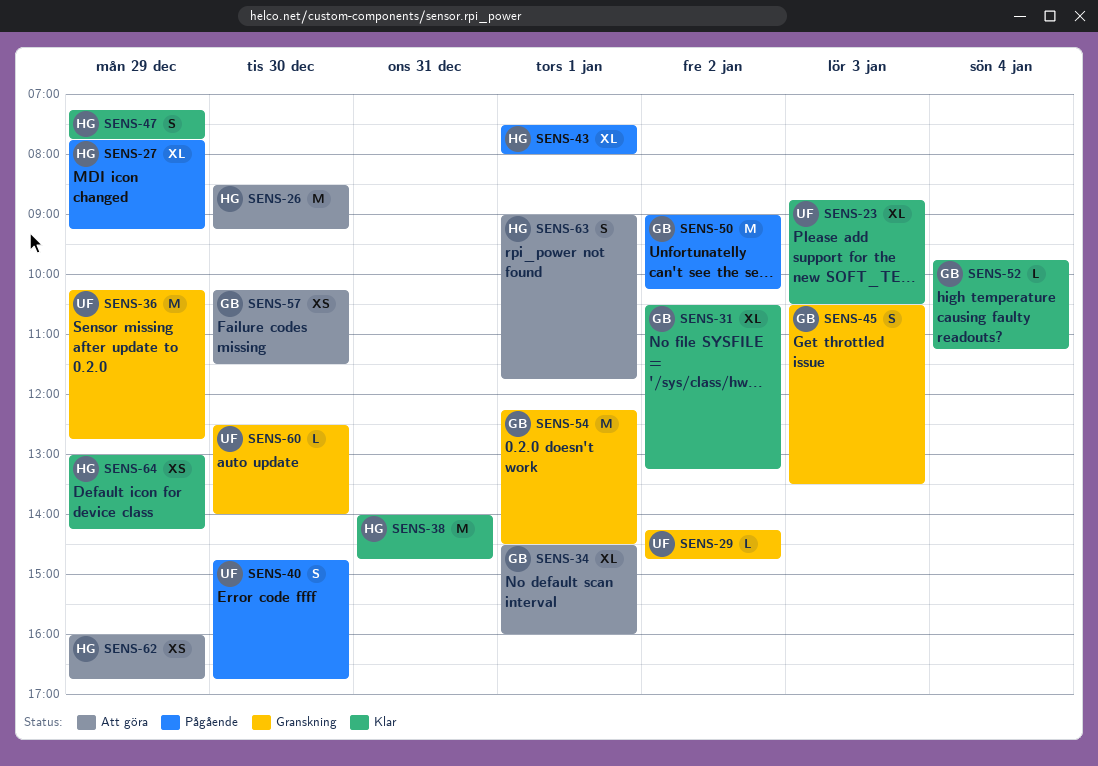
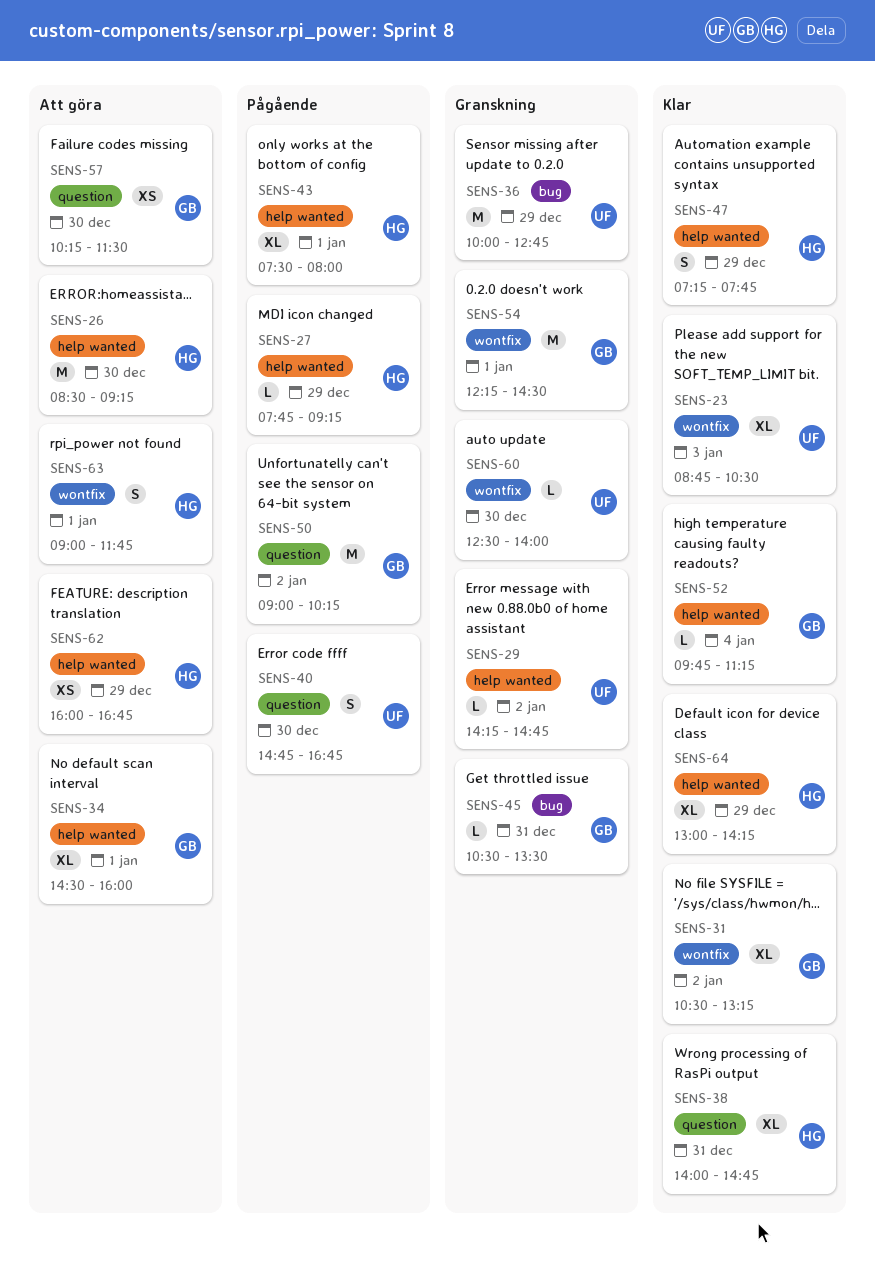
SENS-27, estimate: XL -> L
SENS-36, begins: 10:15 -> 10:00
SENS-38, estimate: M -> XL
SENS-45, estimate: S -> L
SENS-45, day: Jan 3 -> Dec 31
SENS-64, estimate: XS -> XL

